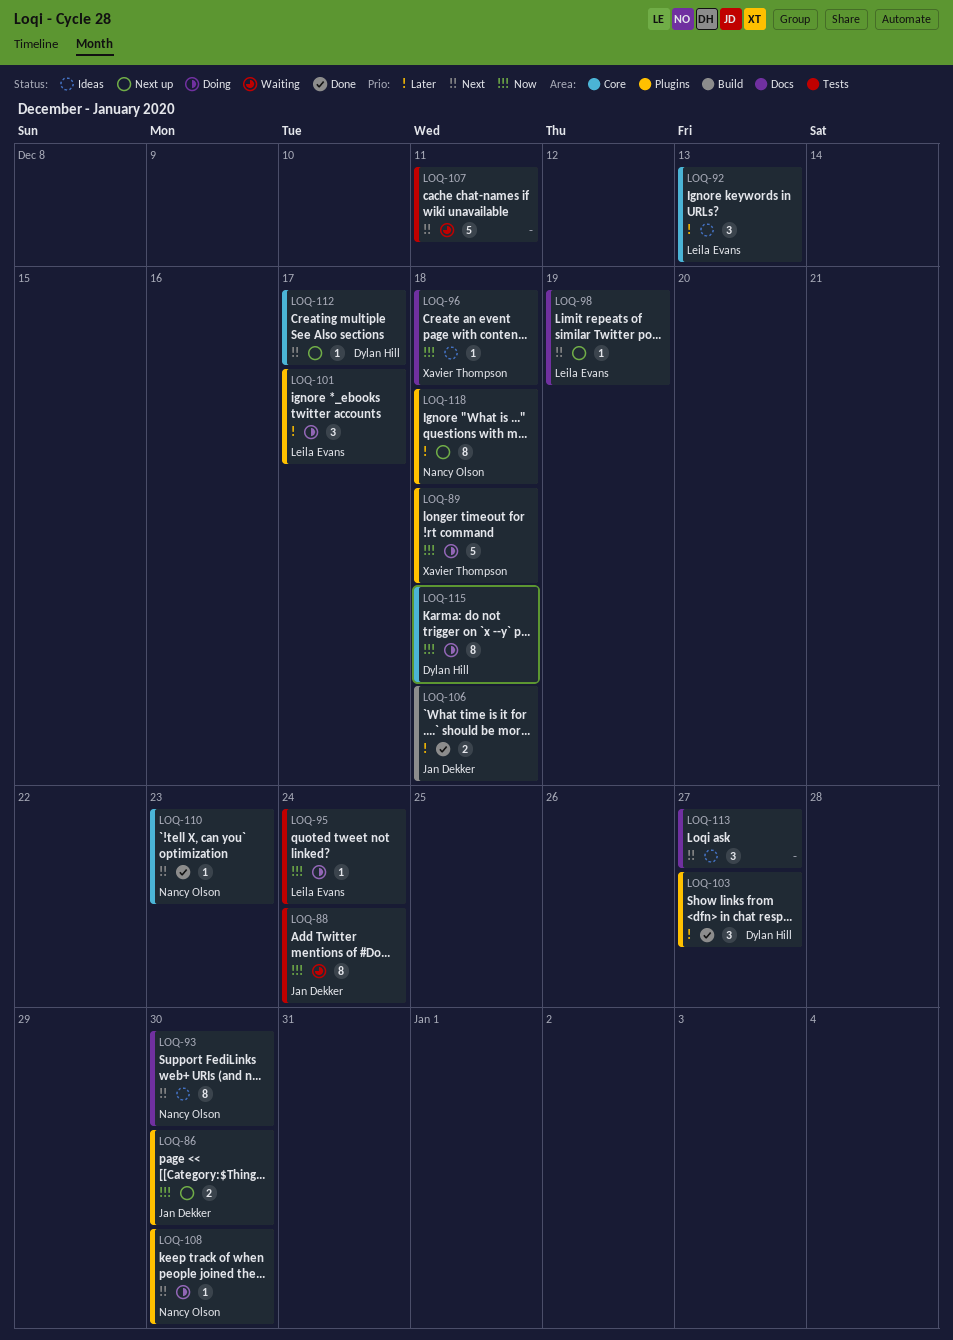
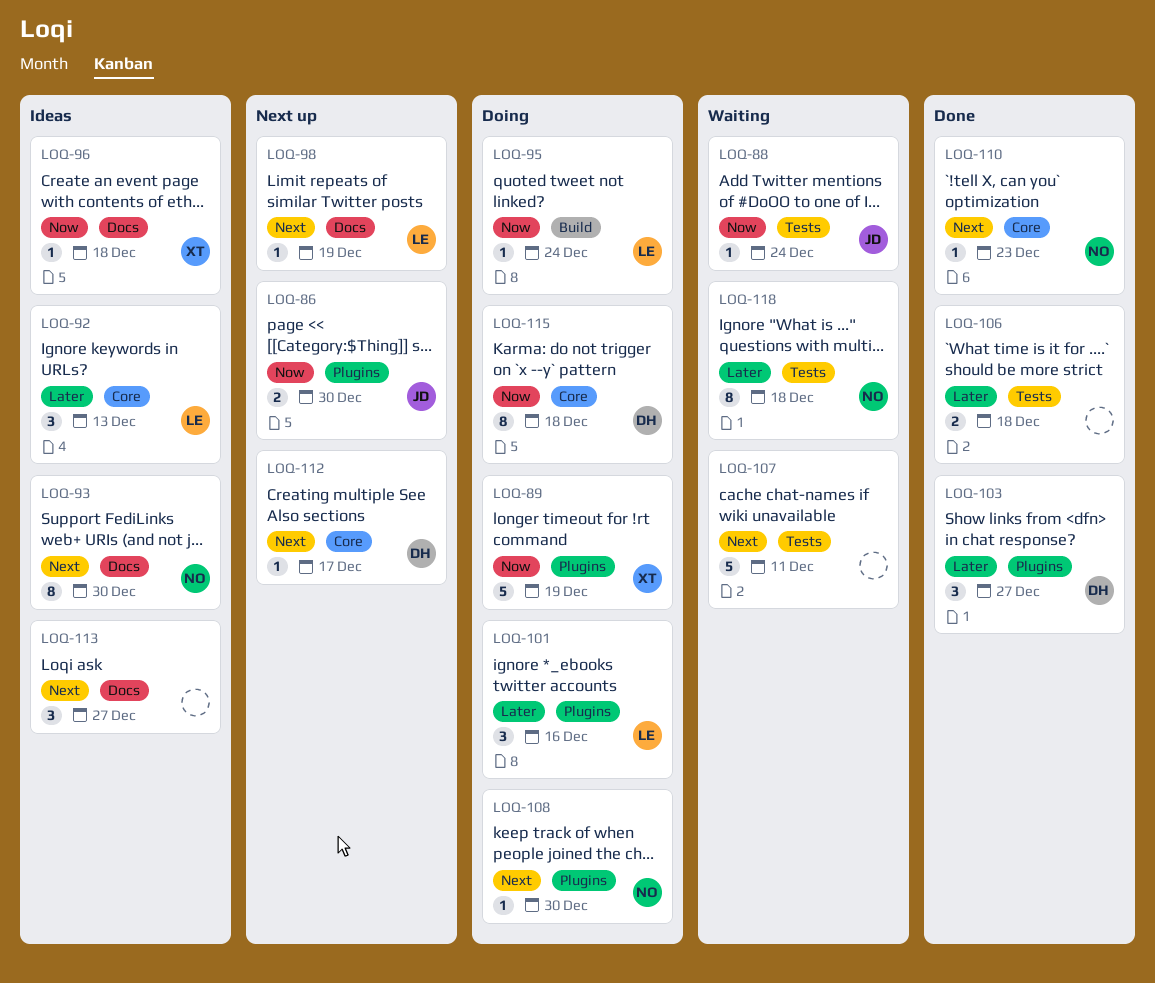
LOQ-88, estimate: 8 -> 1
LOQ-89, due: Dec 18 -> Dec 19
LOQ-95, label: Tests -> Build
LOQ-101, due: Dec 17 -> Dec 16
LOQ-106, owner: Jan Dekker -> none
LOQ-106, label: Build -> Tests
LOQ-118, status: Next up -> Waiting
LOQ-118, label: Plugins -> Tests

